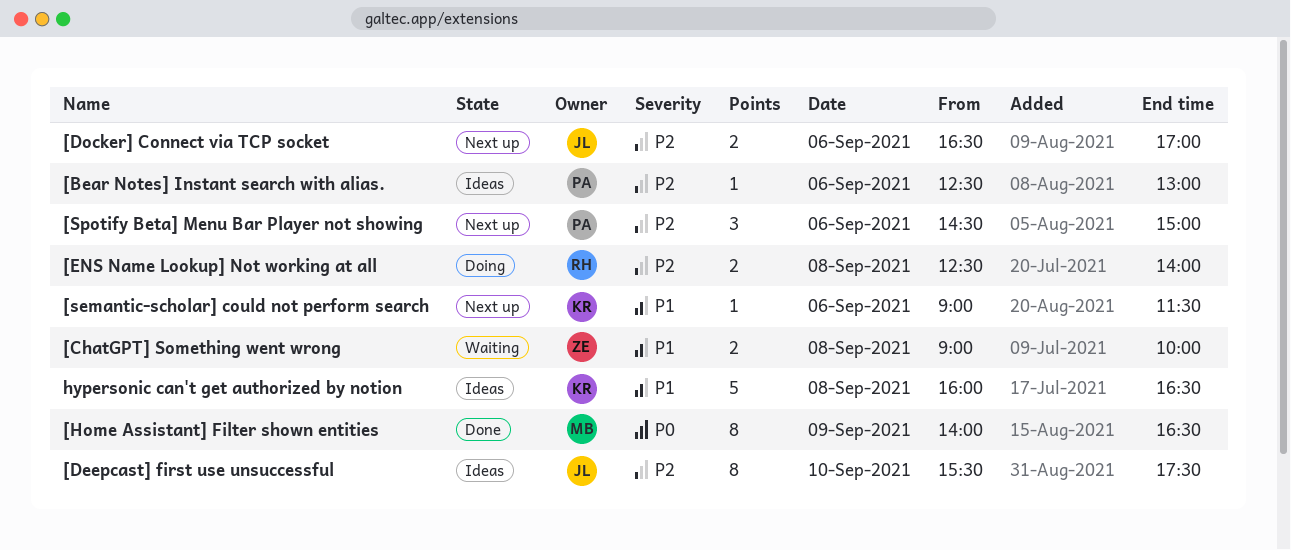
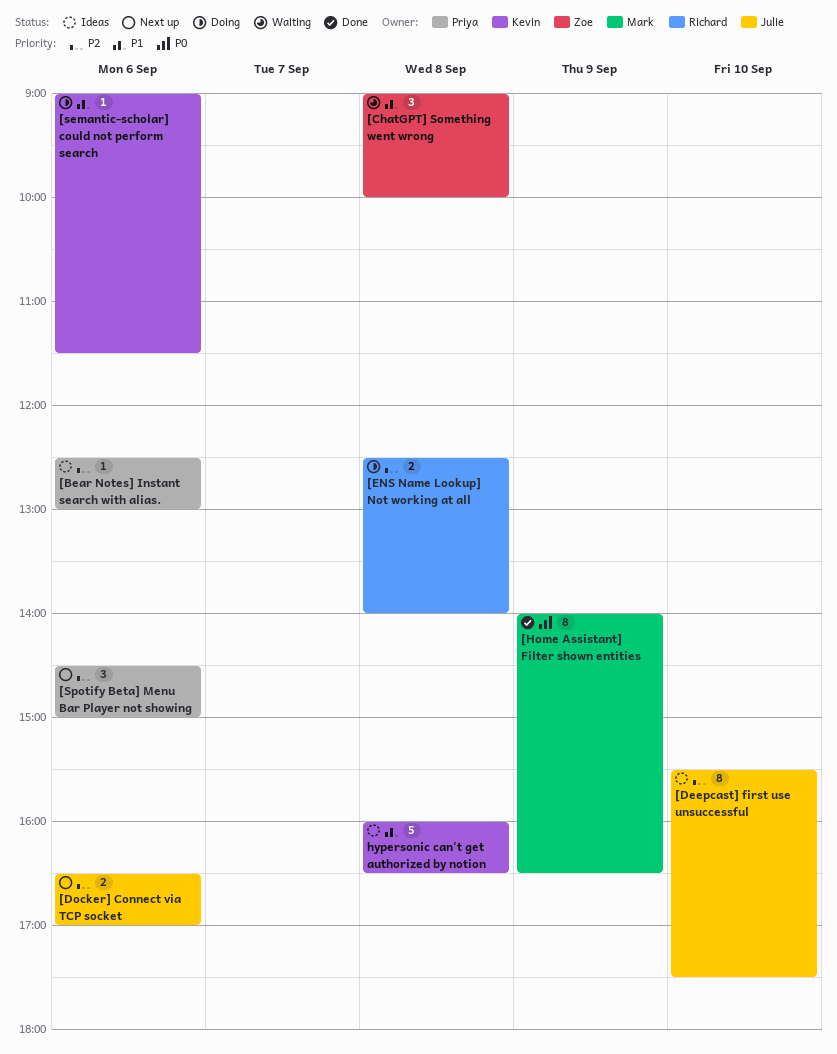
[ChatGPT] Something went wrong, estimate: 2 -> 3
[semantic-scholar] could not perform search, status: Next up -> Doing

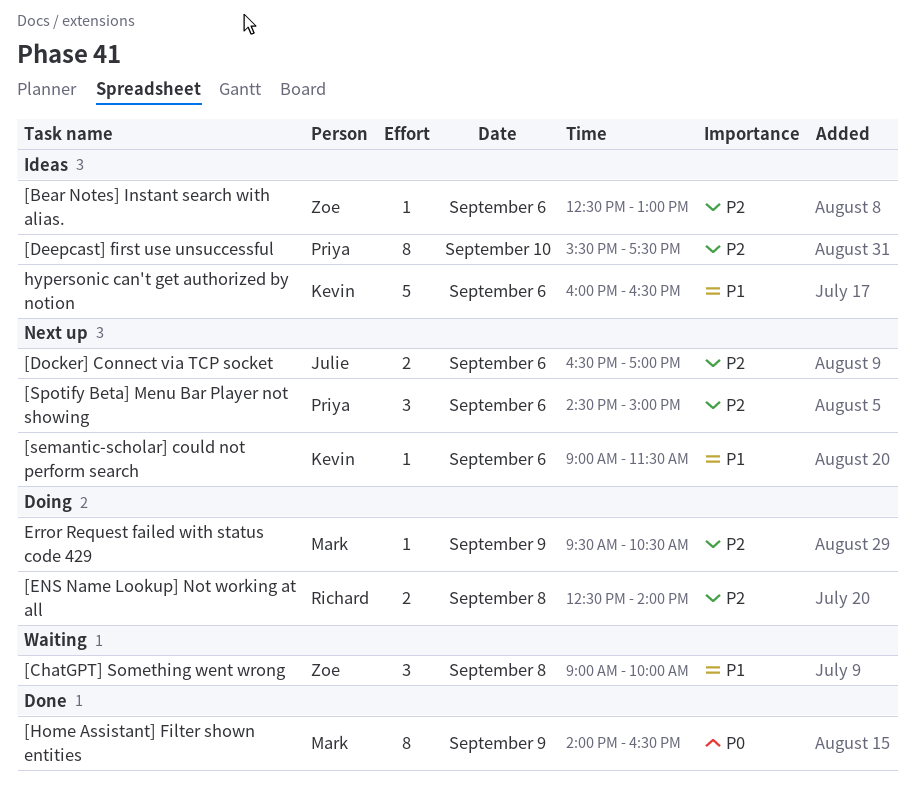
[Bear Notes] Instant search with alias., owner: Priya -> Zoe
[Deepcast] first use unsuccessful, owner: Julie -> Priya
[semantic-scholar] could not perform search, status: Doing -> Next up
Error Request failed with status code 429: none -> present
hypersonic can't get authorized by notion, day: Sep 8 -> Sep 6

